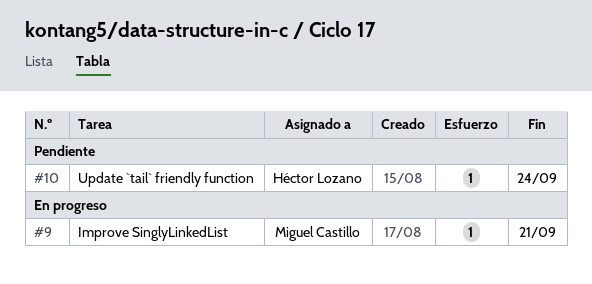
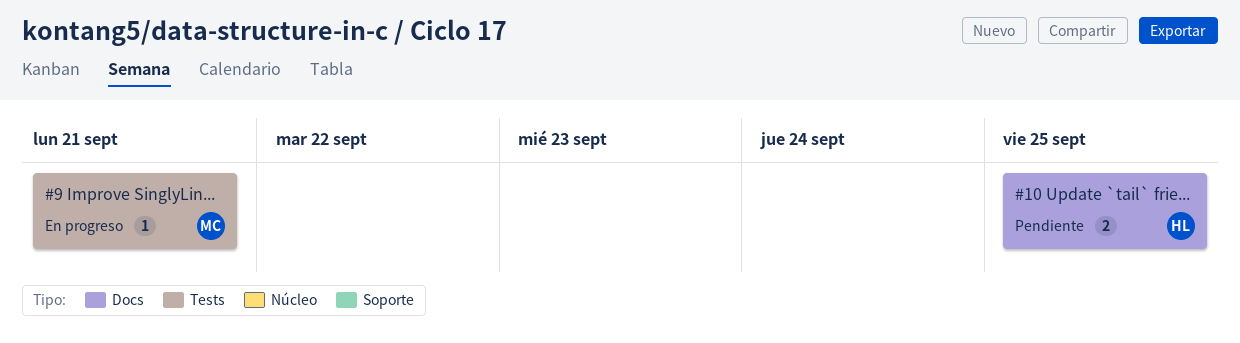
#10, estimate: 1 -> 2
#10, due: Sep 24 -> Sep 25

